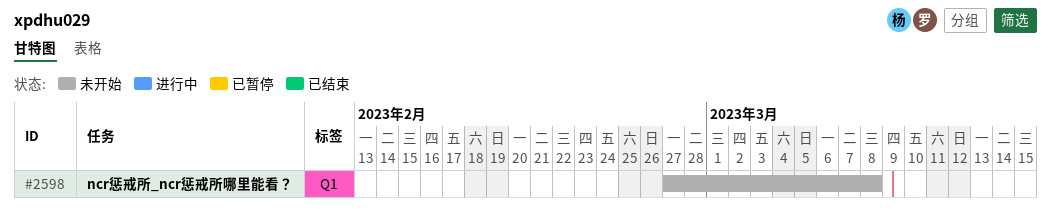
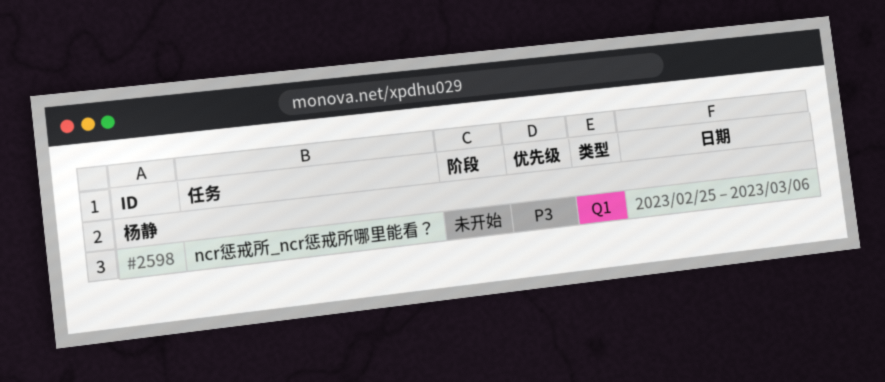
#2598, start: Feb 27 -> Feb 25
#2598, due: Mar 8 -> Mar 6

